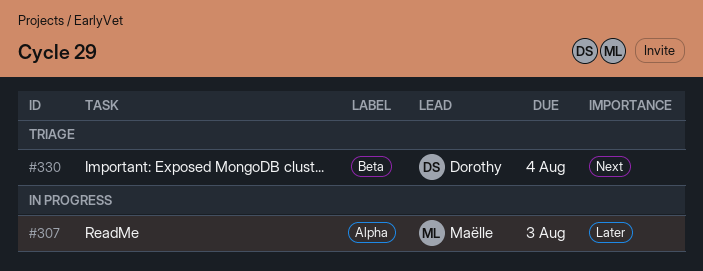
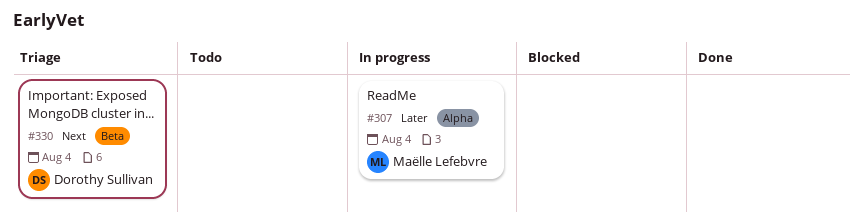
#307, due: Aug 3 -> Aug 4

